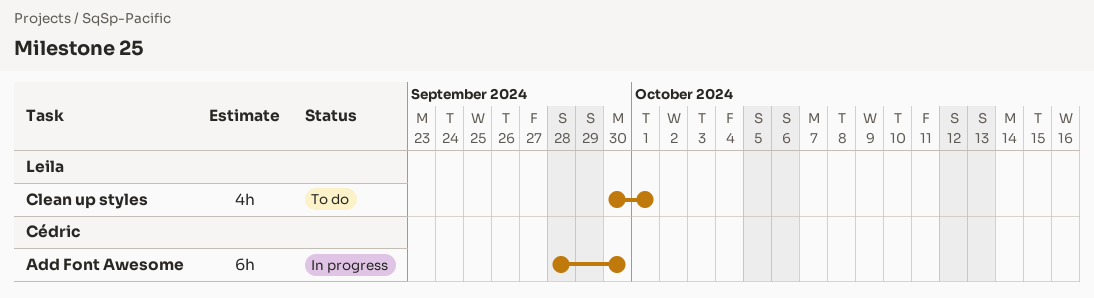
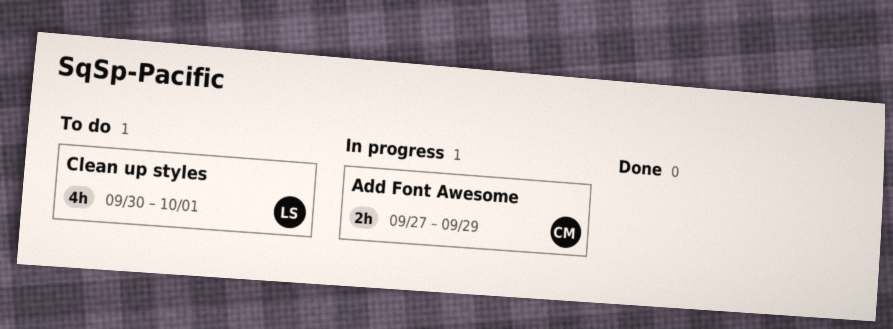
Add Font Awesome, estimate: 6h -> 2h
Add Font Awesome, start: Sep 28 -> Sep 27
Add Font Awesome, due: Sep 30 -> Sep 29

